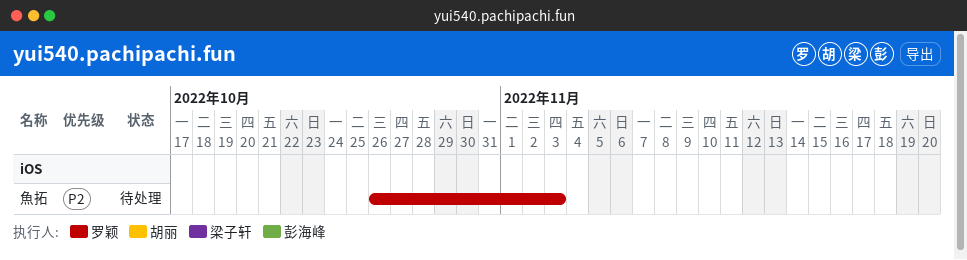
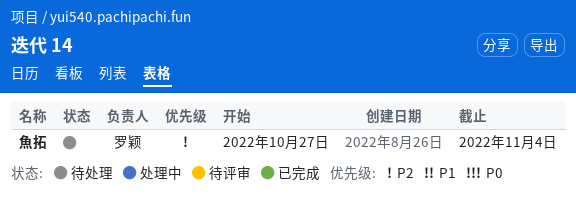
魚拓, start: Oct 26 -> Oct 27
魚拓, due: Nov 3 -> Nov 4

